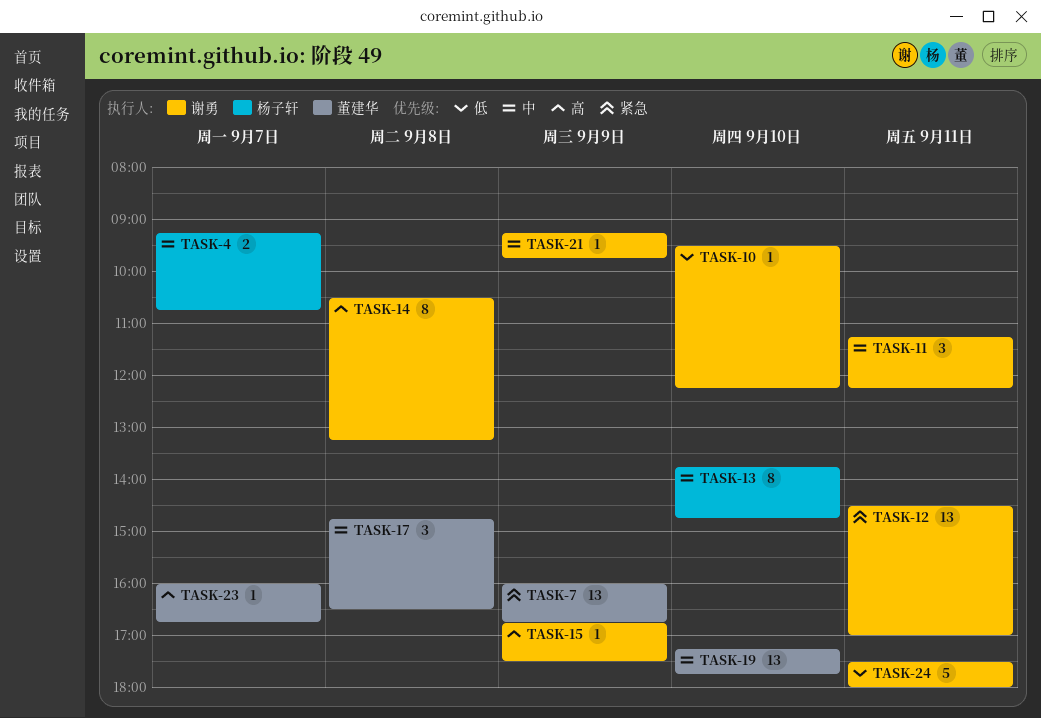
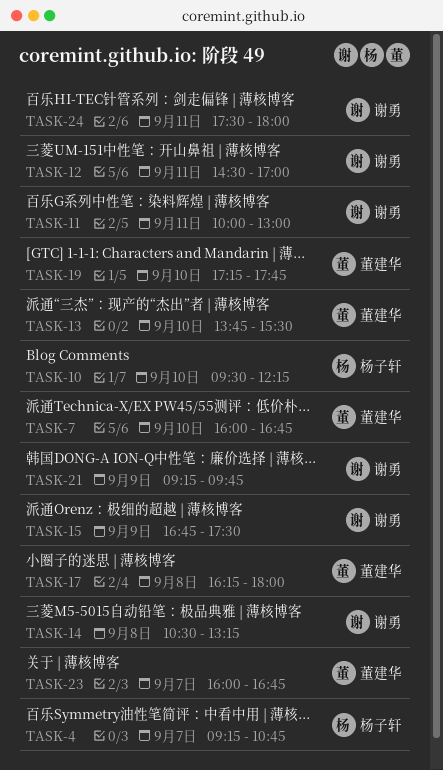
TASK-7, day: Sep 9 -> Sep 10
TASK-10, owner: 谢勇 -> 杨子轩
TASK-11, begins: 11:15 -> 10:00
TASK-11, ends: 12:15 -> 13:00
TASK-13, owner: 杨子轩 -> 董建华
TASK-13, ends: 14:45 -> 15:30
TASK-17, begins: 14:45 -> 16:15
TASK-17, ends: 16:30 -> 18:00

